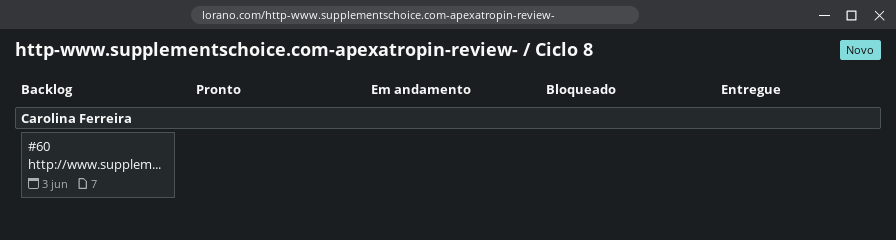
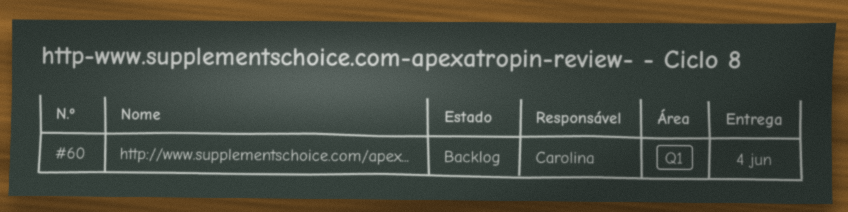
#60, due: Jun 3 -> Jun 4

